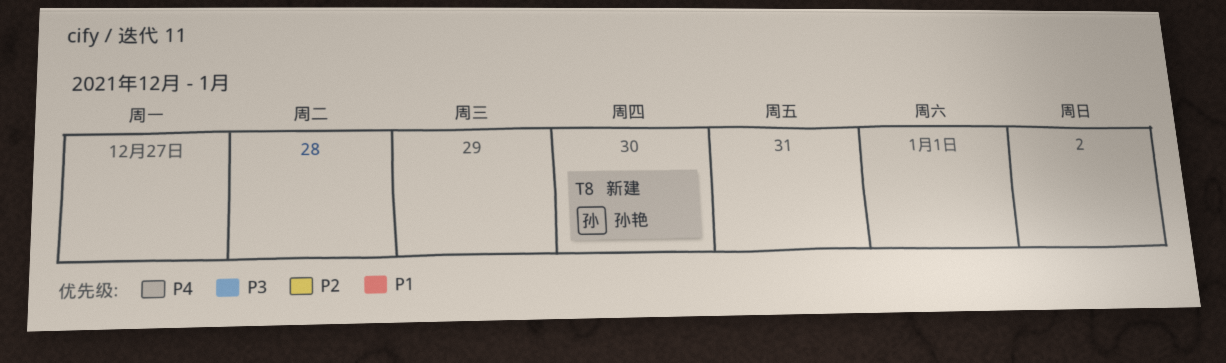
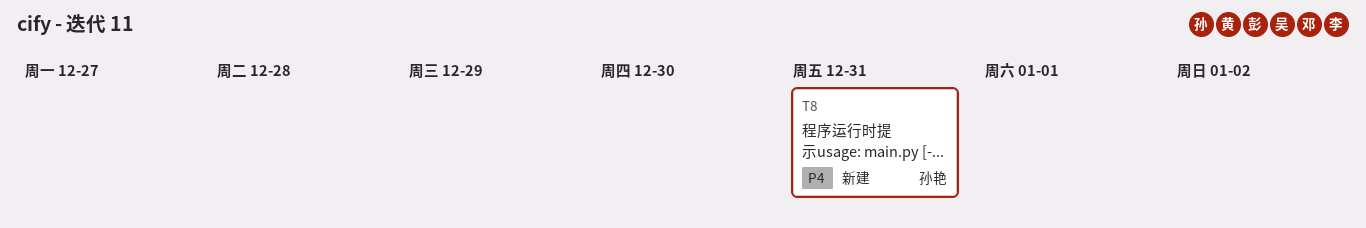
T8, due: Dec 30 -> Dec 31

